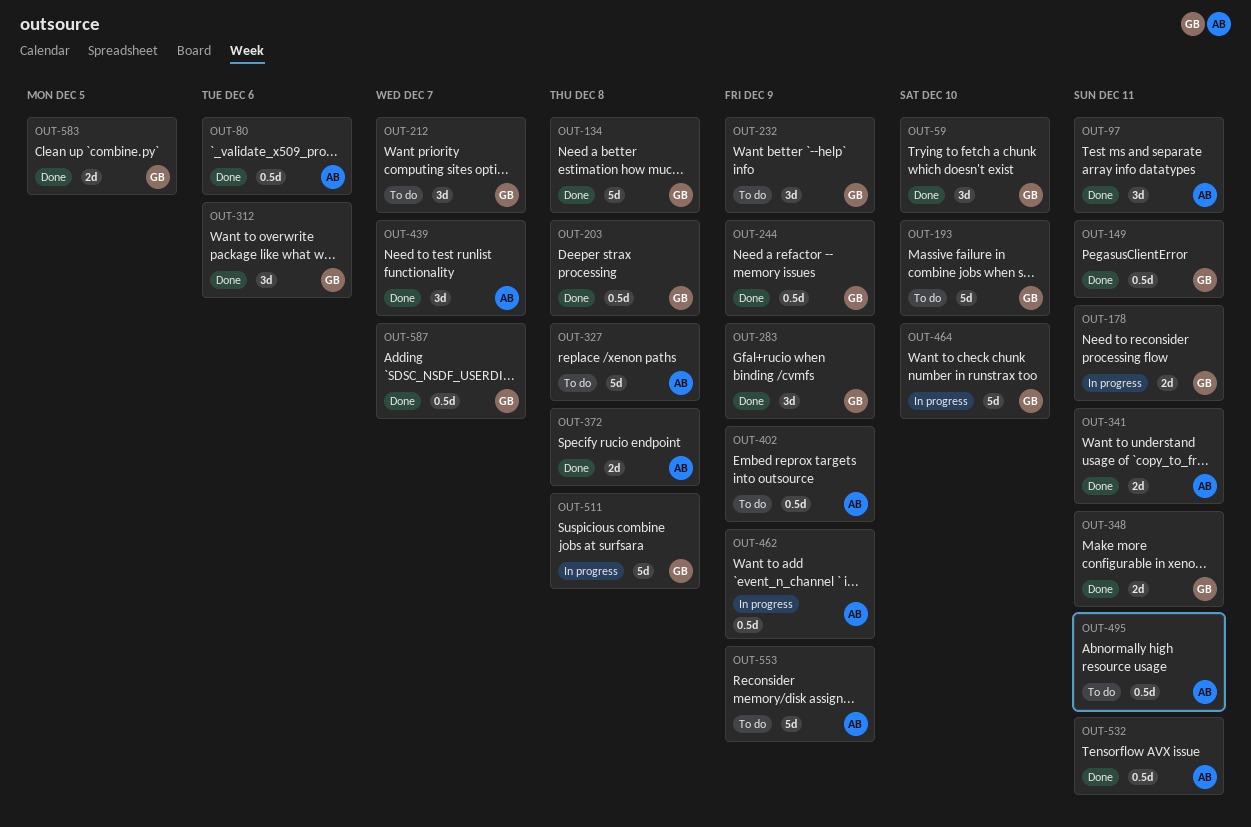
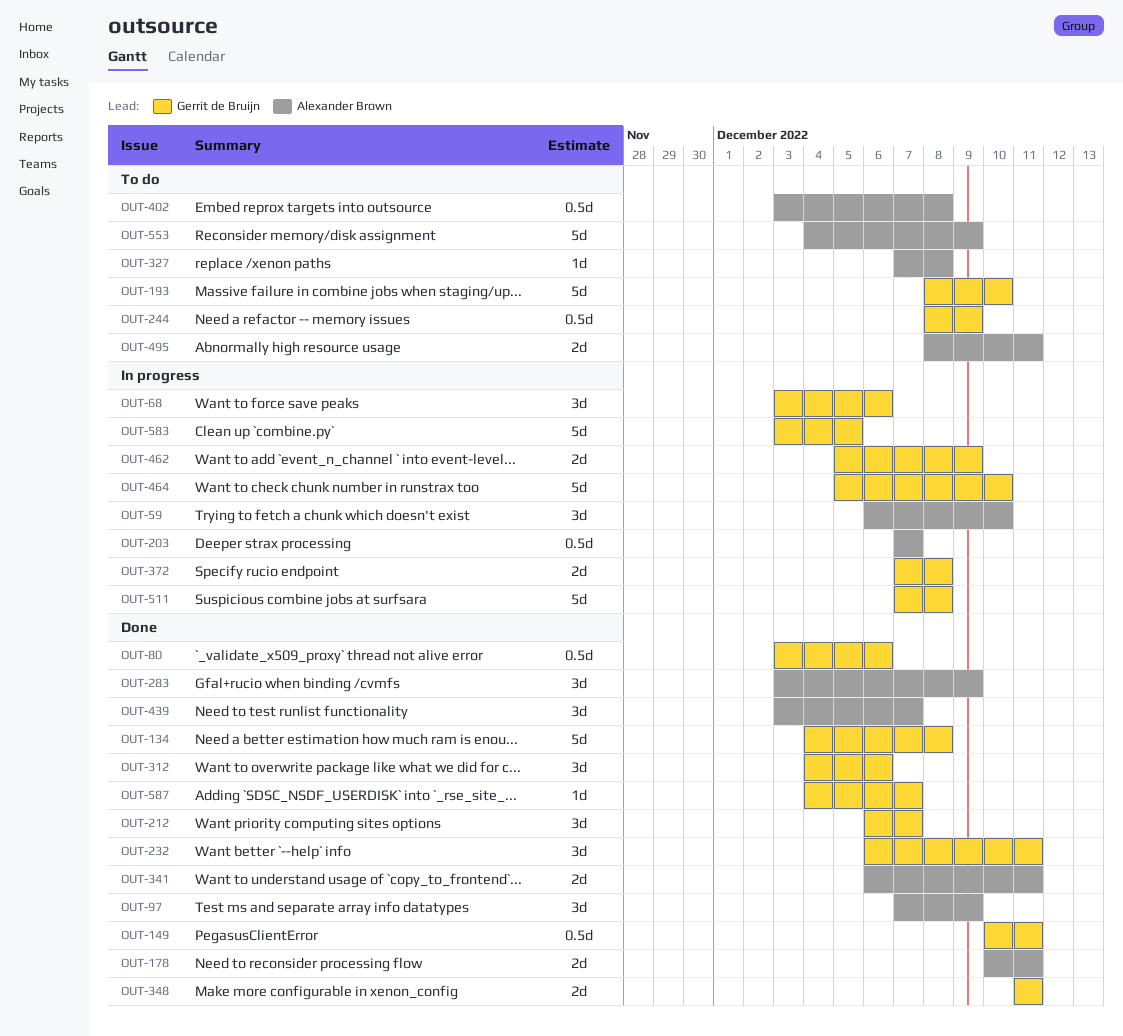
OUT-59, status: Done -> In progress
OUT-59, owner: Gerrit de Bruijn -> Alexander Brown
OUT-68: none -> present
OUT-80, owner: Alexander Brown -> Gerrit de Bruijn
OUT-97, due: Dec 11 -> Dec 9
OUT-178, status: In progress -> Done
OUT-178, owner: Gerrit de Bruijn -> Alexander Brown
OUT-203, status: Done -> In progress
OUT-203, owner: Gerrit de Bruijn -> Alexander Brown
OUT-203, due: Dec 8 -> Dec 7
OUT-212, status: To do -> Done
OUT-232, status: To do -> Done
OUT-232, due: Dec 9 -> Dec 11
OUT-244, status: Done -> To do
OUT-283, owner: Gerrit de Bruijn -> Alexander Brown
OUT-327, estimate: 5d -> 1d
OUT-372, status: Done -> In progress
OUT-372, owner: Alexander Brown -> Gerrit de Bruijn
OUT-402, due: Dec 9 -> Dec 8
OUT-462, owner: Alexander Brown -> Gerrit de Bruijn
OUT-462, estimate: 0.5d -> 2d
OUT-495, estimate: 0.5d -> 2d
OUT-532: present -> none
OUT-583, status: Done -> In progress
OUT-583, estimate: 2d -> 5d
OUT-587, estimate: 0.5d -> 1d

